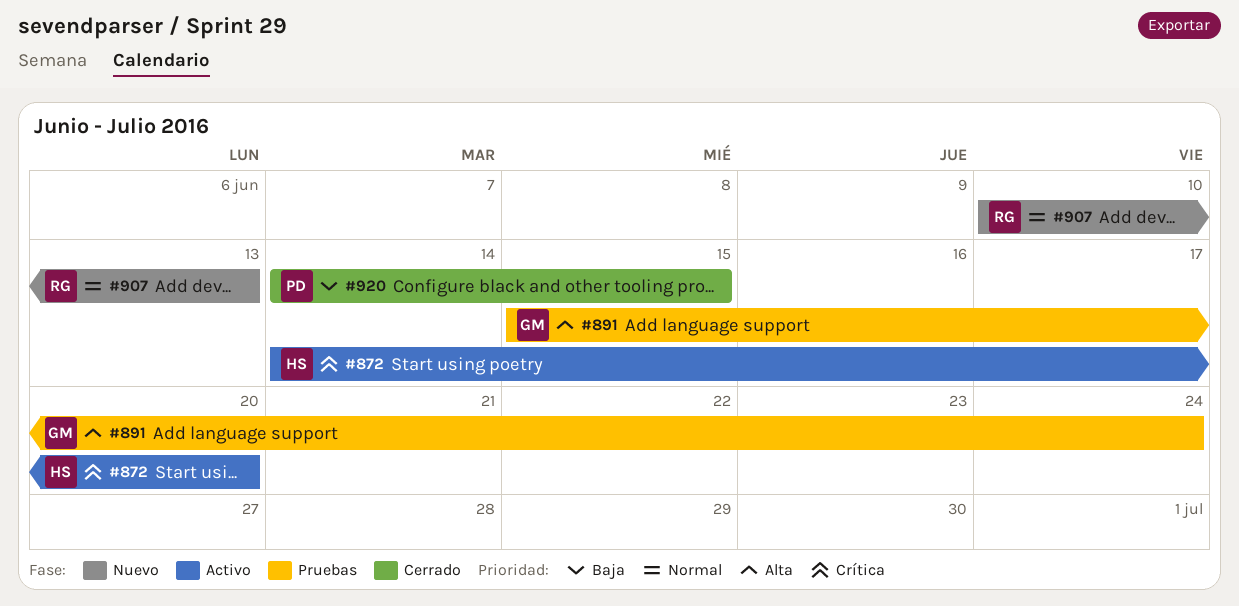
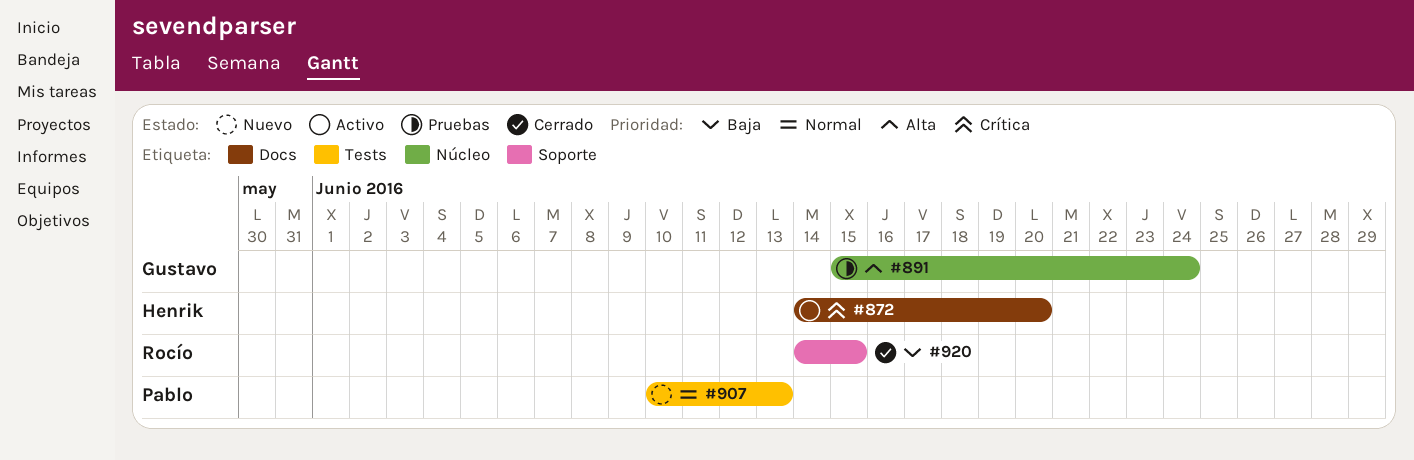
#907, owner: Rocío -> Pablo
#920, owner: Pablo -> Rocío

